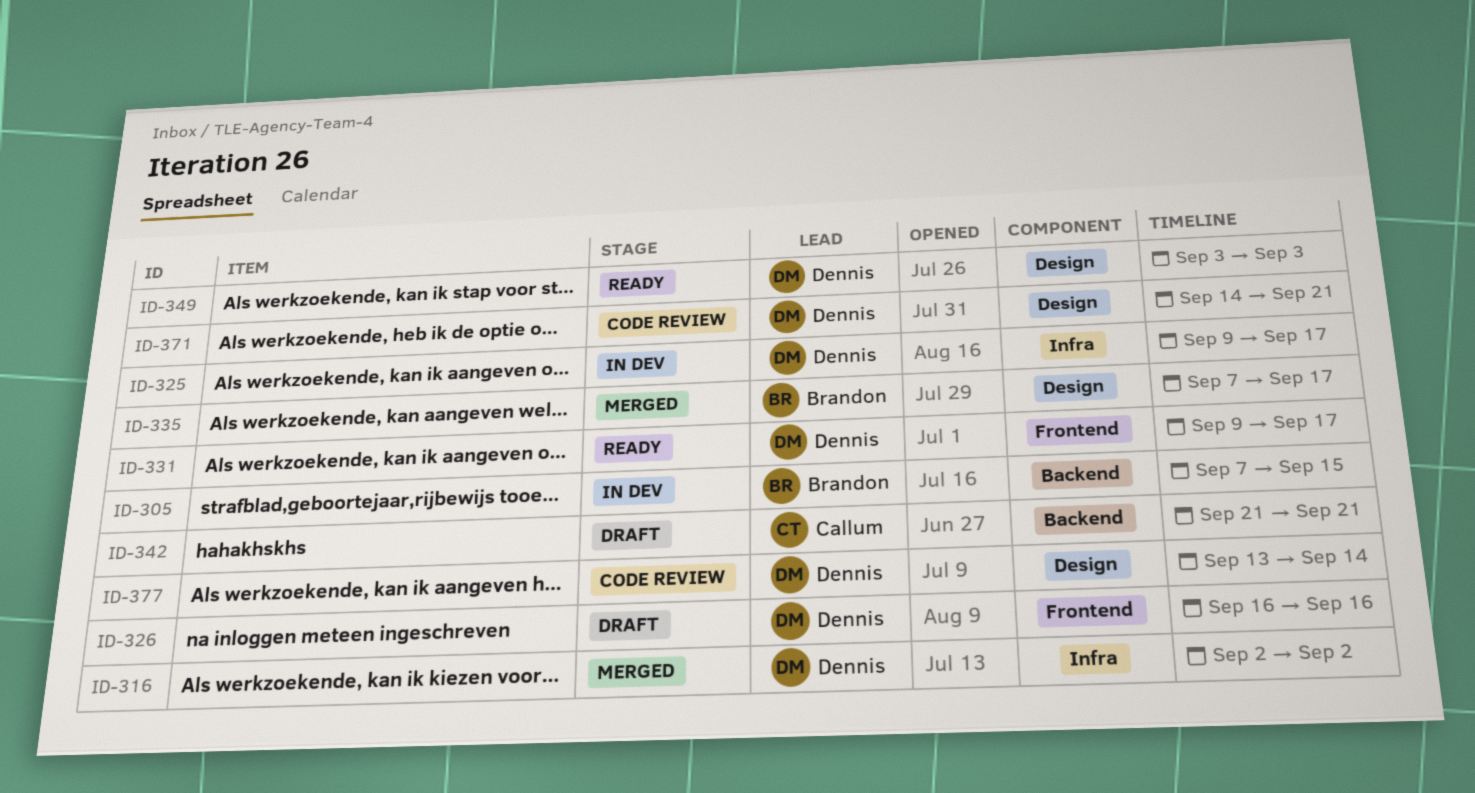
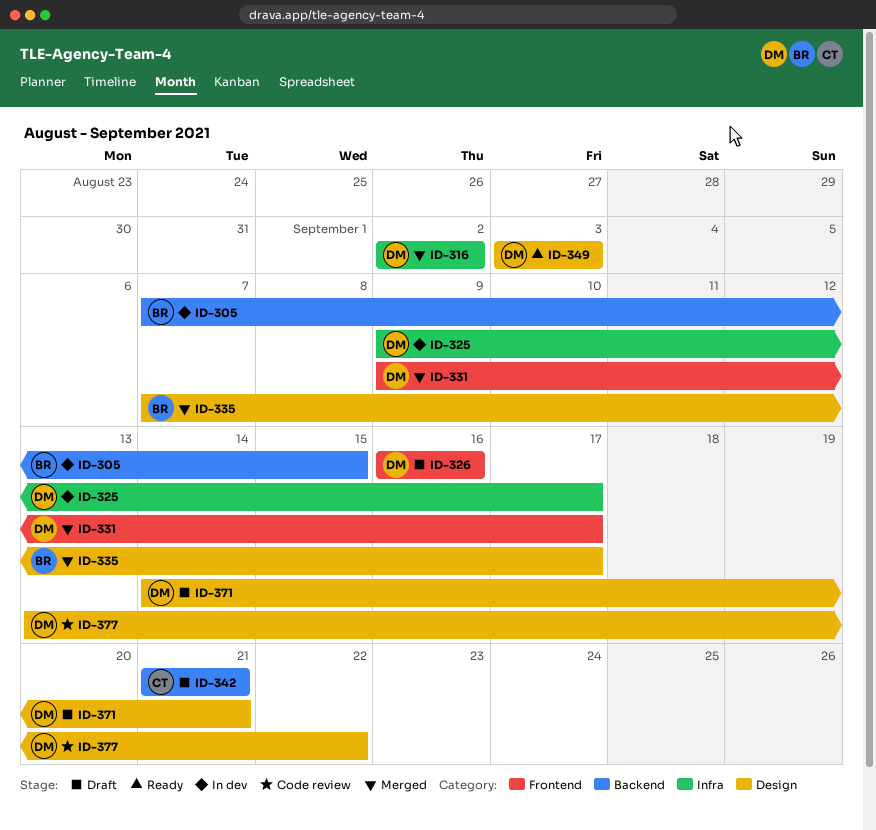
ID-331, status: Ready -> Merged
ID-371, status: Code review -> Draft
ID-377, due: Sep 14 -> Sep 22

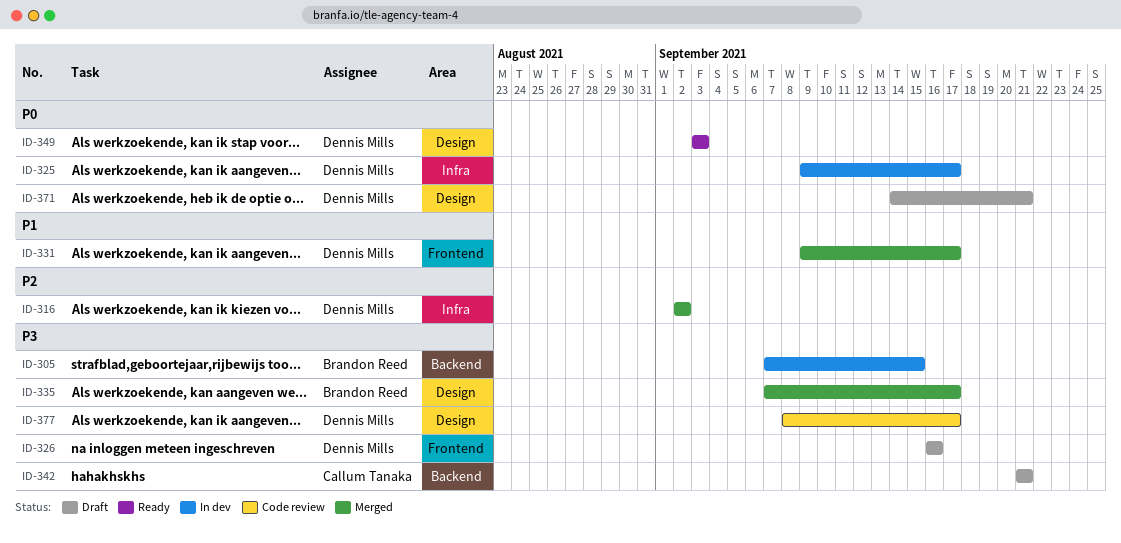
ID-377, start: Sep 13 -> Sep 8
ID-377, due: Sep 22 -> Sep 17

